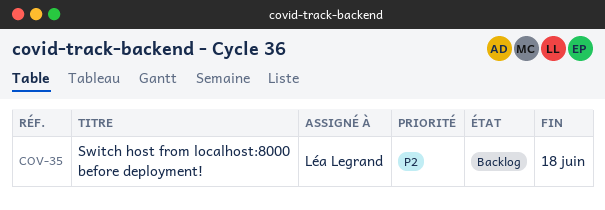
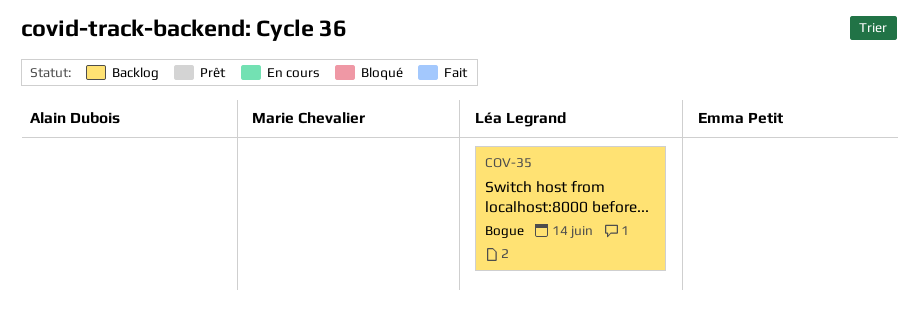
COV-35, due: Jun 18 -> Jun 14

